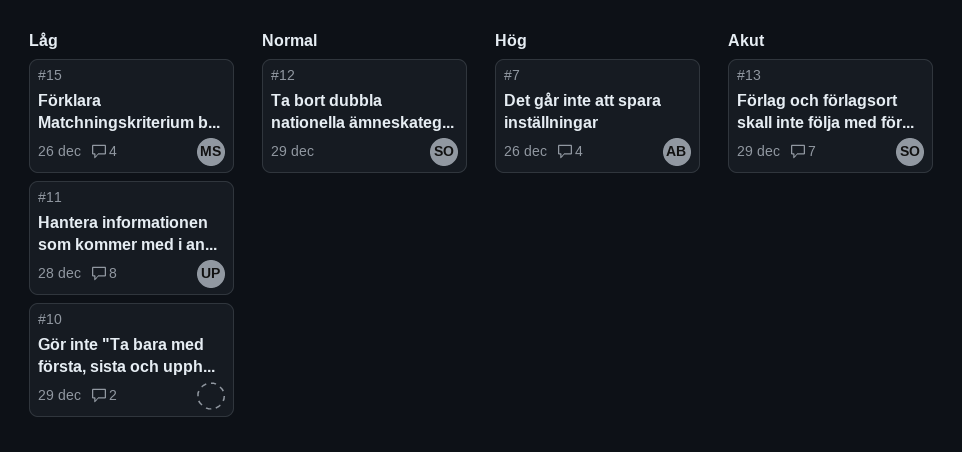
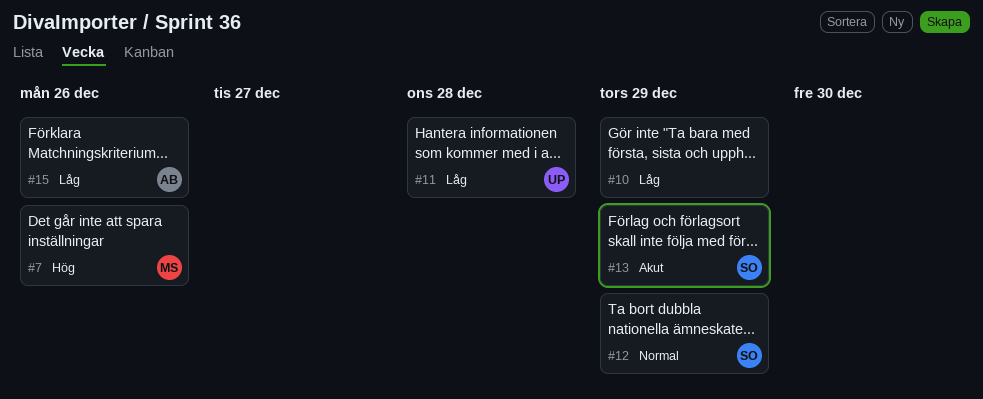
#7, owner: AB -> MS
#15, owner: MS -> AB

